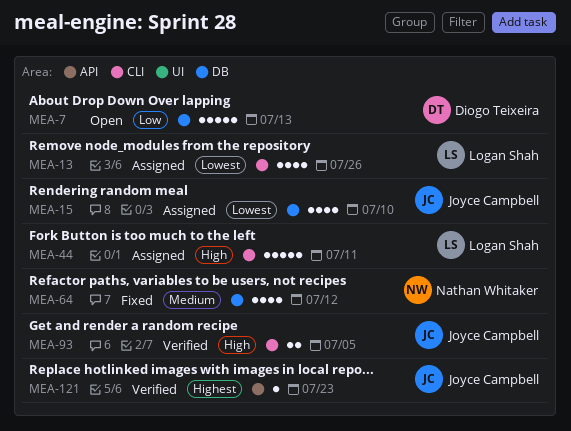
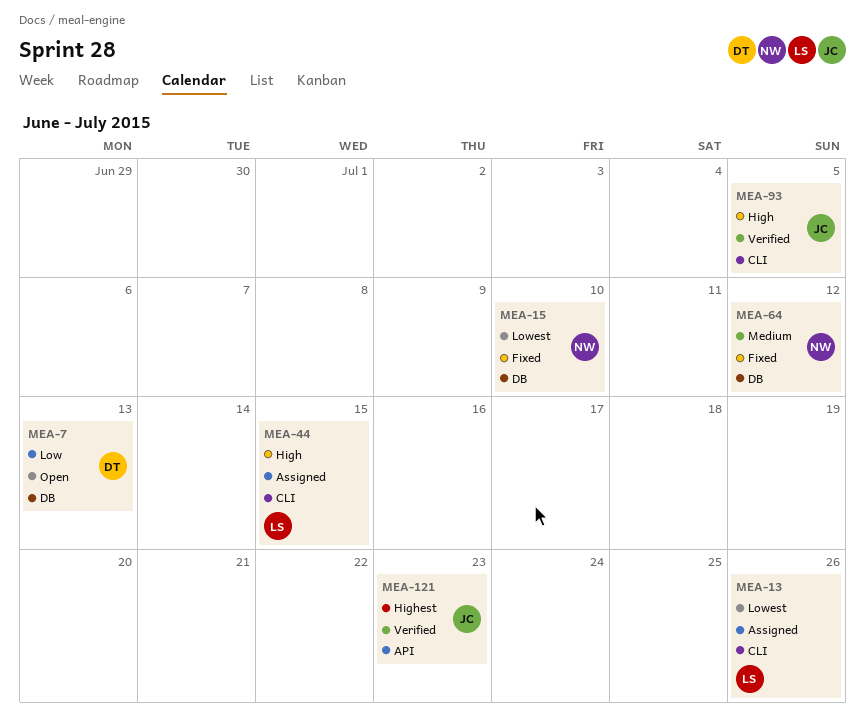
MEA-15, status: Assigned -> Fixed
MEA-15, owner: Joyce Campbell -> Nathan Whitaker
MEA-44, due: Jul 11 -> Jul 15

